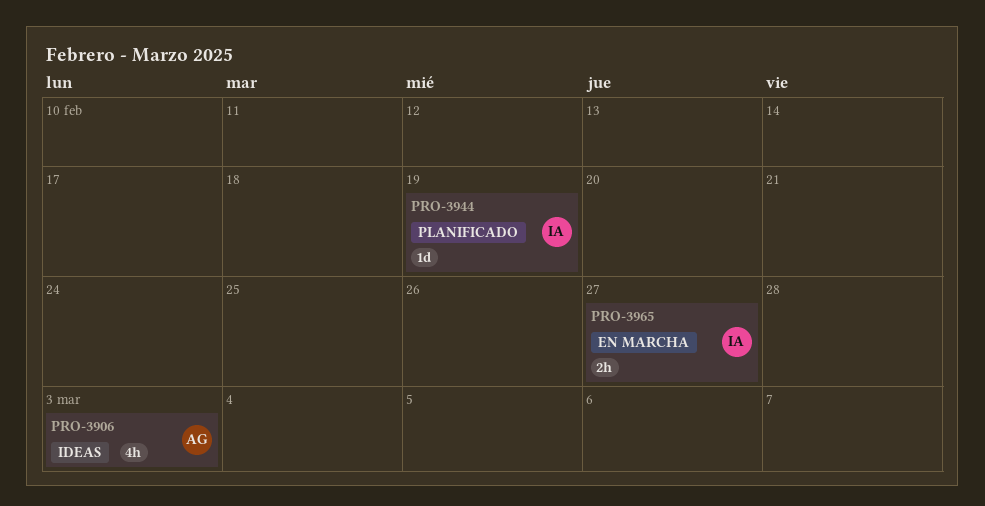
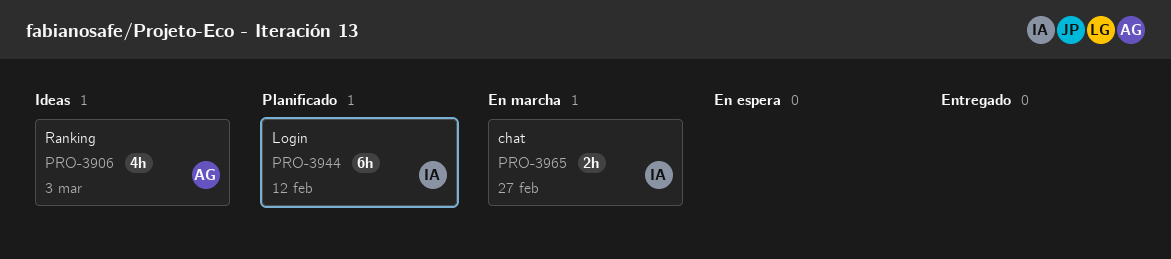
PRO-3944, estimate: 1d -> 6h
PRO-3944, due: Feb 19 -> Feb 12

